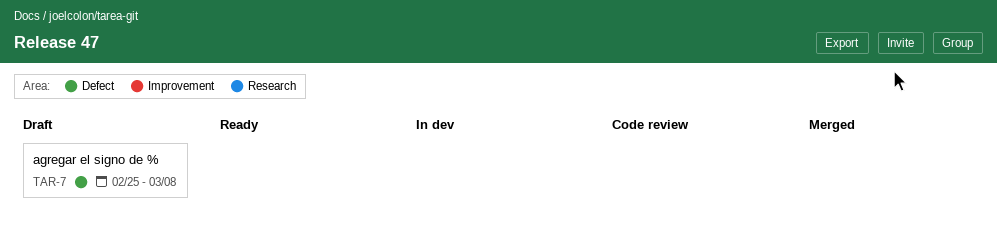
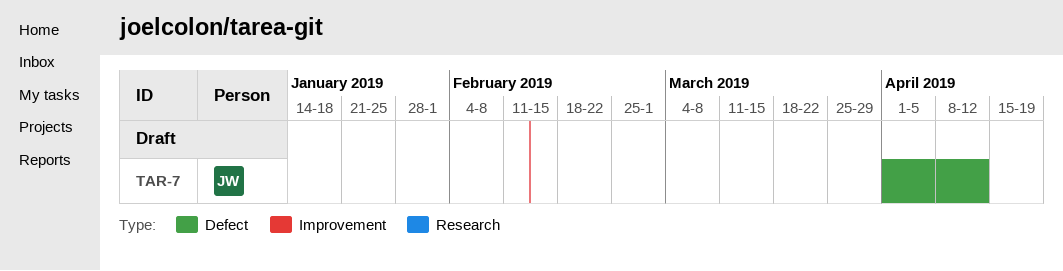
TAR-7, start: Feb 25 -> Apr 1
TAR-7, due: Mar 8 -> Apr 12

